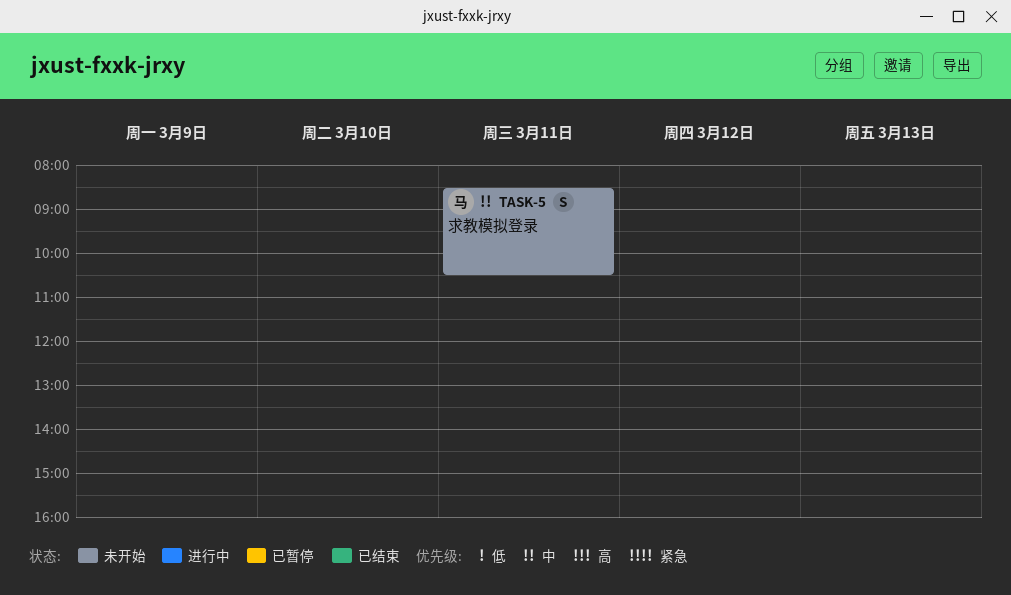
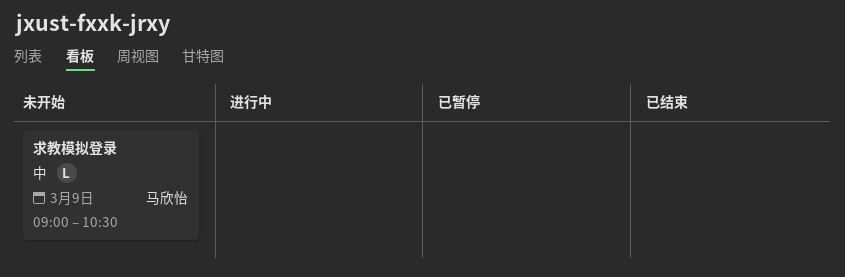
求教模拟登录, estimate: S -> L
求教模拟登录, day: Mar 11 -> Mar 9
求教模拟登录, begins: 08:30 -> 09:00

